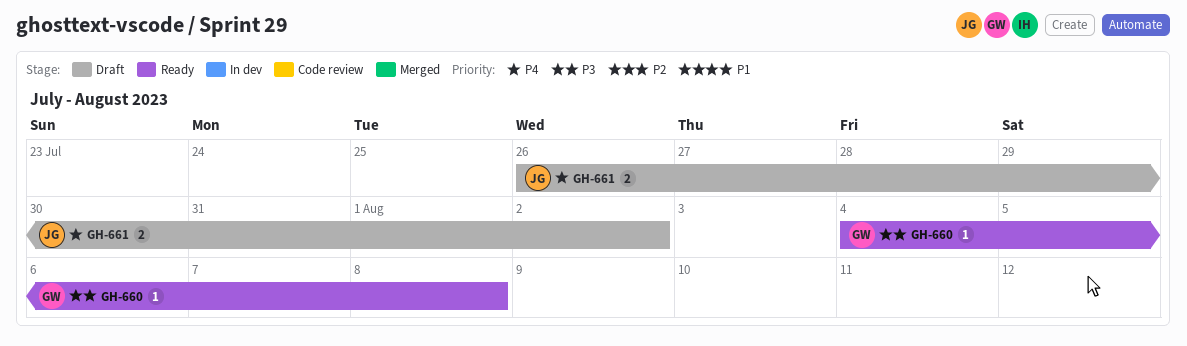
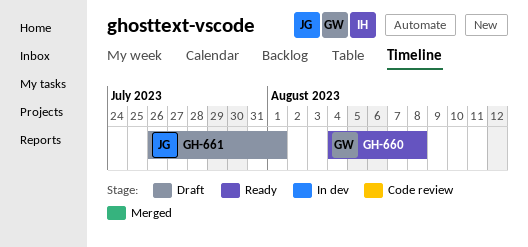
GH-661, due: Aug 2 -> Aug 1

